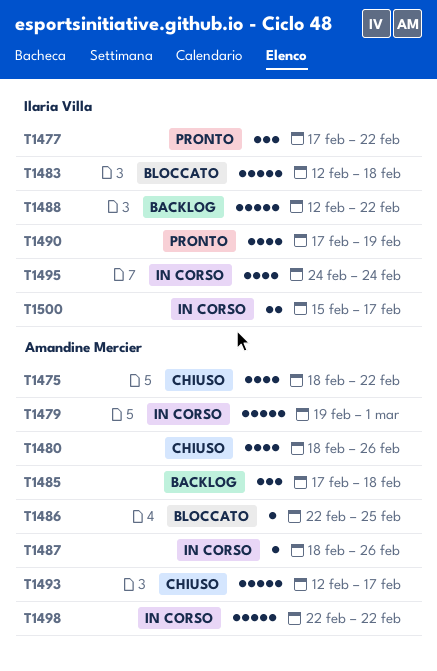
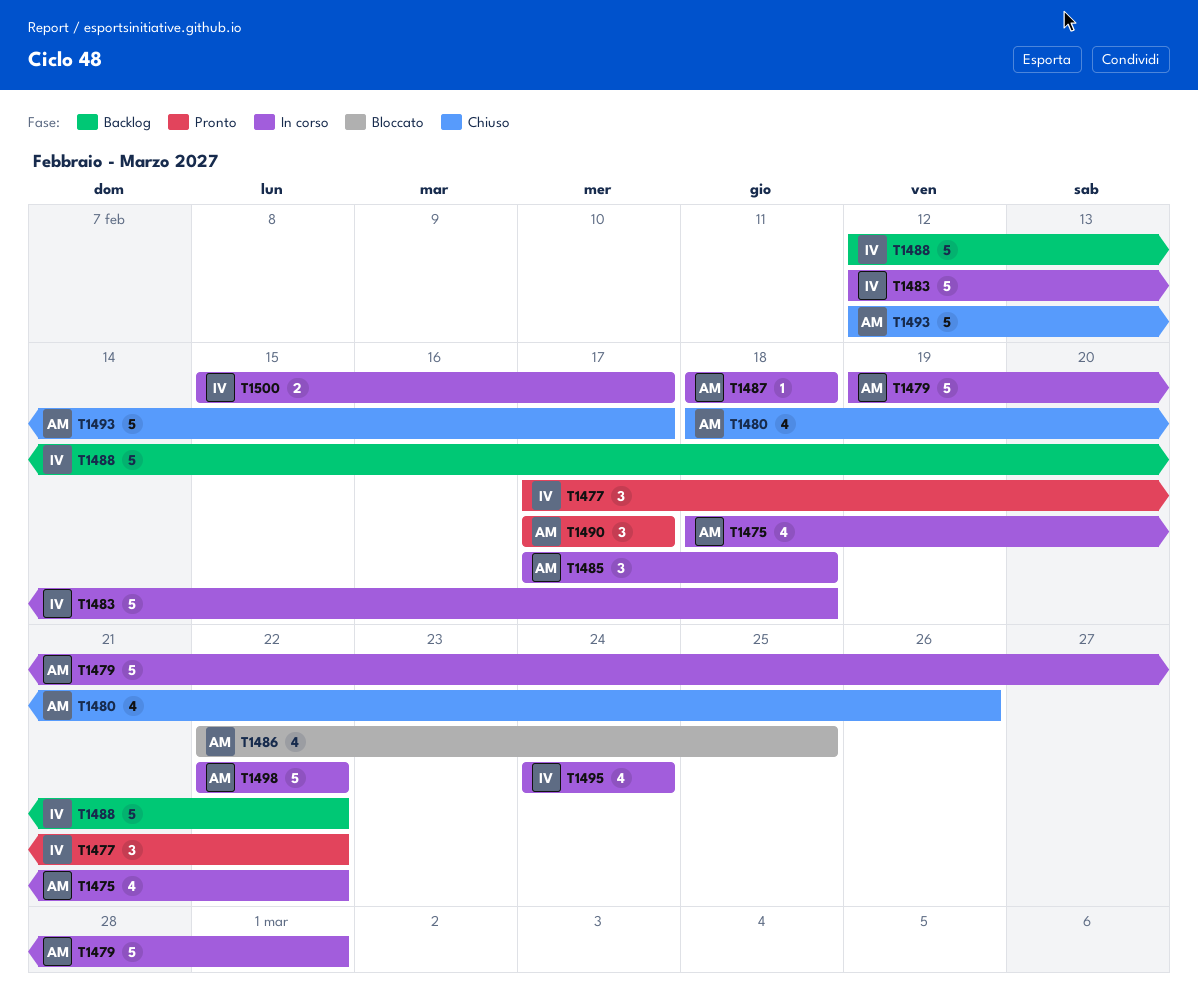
T1475, status: Chiuso -> In corso
T1483, status: Bloccato -> In corso
T1485, status: Backlog -> In corso
T1486, estimate: 1 -> 4
T1487, due: Feb 26 -> Feb 18
T1490, owner: Ilaria Villa -> Amandine Mercier
T1490, estimate: 4 -> 3
T1490, due: Feb 19 -> Feb 17

